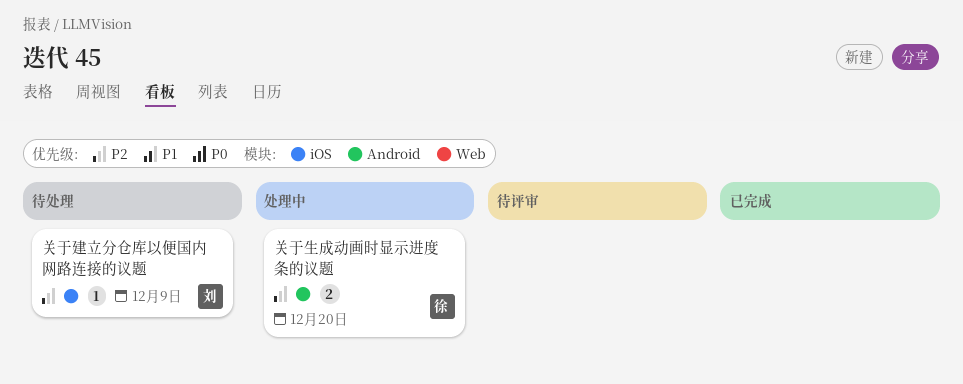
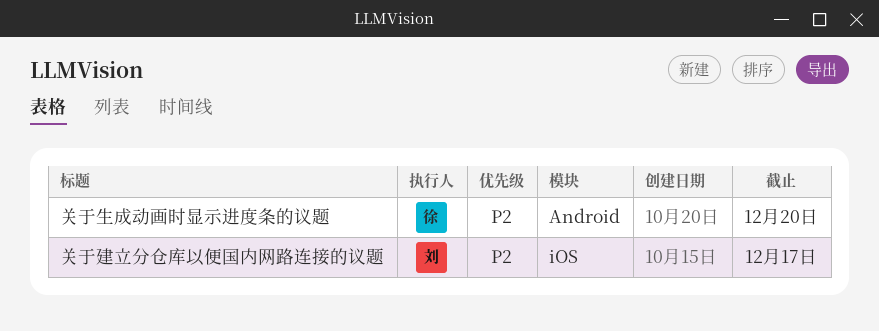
关于建立分仓库以便国内网路连接的议题, due: Dec 9 -> Dec 17

